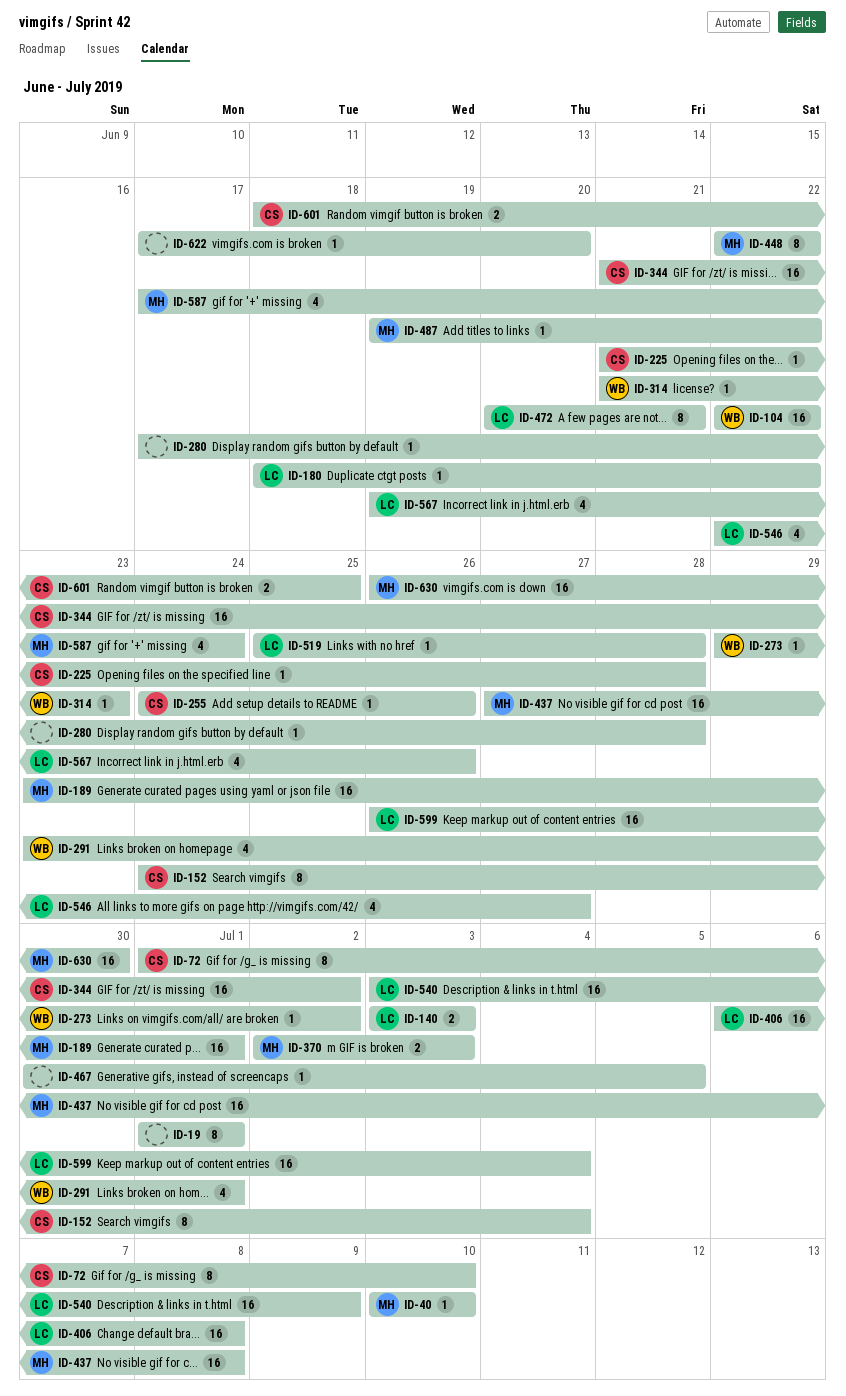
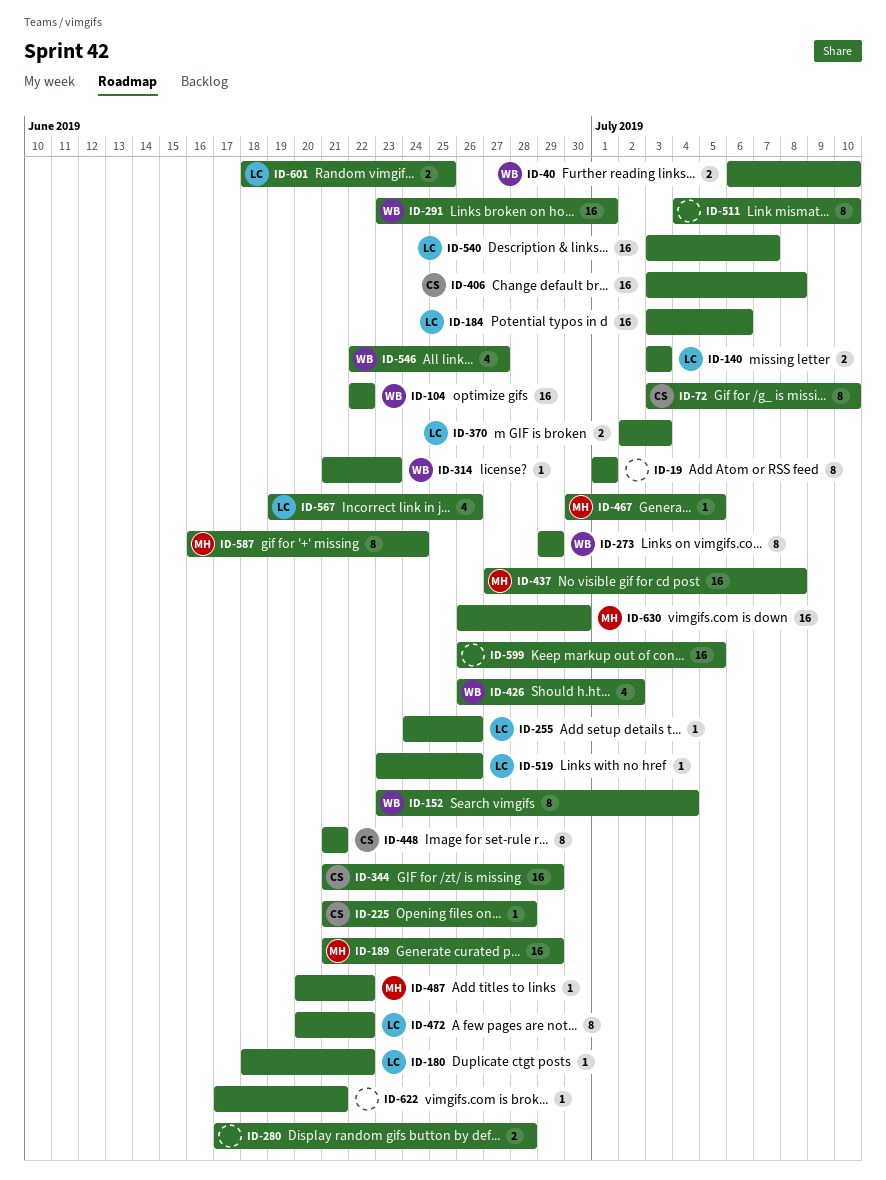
ID-40, owner: MH -> WB
ID-40, estimate: 1 -> 2
ID-40, start: Jul 10 -> Jul 6
ID-72, start: Jul 1 -> Jul 3
ID-152, owner: CS -> WB
ID-152, start: Jun 24 -> Jun 23
ID-184: none -> present
ID-189, start: Jun 23 -> Jun 21
ID-189, due: Jul 1 -> Jun 29
ID-255, owner: CS -> LC
ID-273, estimate: 1 -> 8
ID-273, due: Jul 2 -> Jun 29
ID-280, estimate: 1 -> 2
ID-291, estimate: 4 -> 16
ID-344, due: Jul 2 -> Jun 29
ID-370, owner: MH -> LC
ID-406, owner: LC -> CS
ID-406, start: Jul 6 -> Jul 3
ID-426: none -> present
ID-448, owner: MH -> CS
ID-448, start: Jun 22 -> Jun 21
ID-448, due: Jun 22 -> Jun 21
ID-467, owner: none -> MH
ID-472, due: Jun 21 -> Jun 22
ID-487, start: Jun 19 -> Jun 20
ID-511: none -> present
ID-519, start: Jun 25 -> Jun 23
ID-519, due: Jun 28 -> Jun 26
ID-540, due: Jul 9 -> Jul 7
ID-546, owner: LC -> WB
ID-587, estimate: 4 -> 8
ID-587, start: Jun 17 -> Jun 16
ID-599, owner: LC -> none
ID-599, due: Jul 4 -> Jul 5
ID-601, owner: CS -> LC
ID-622, due: Jun 20 -> Jun 21

